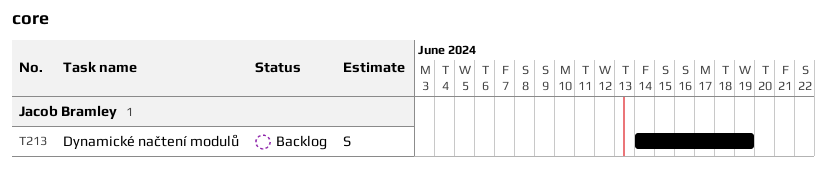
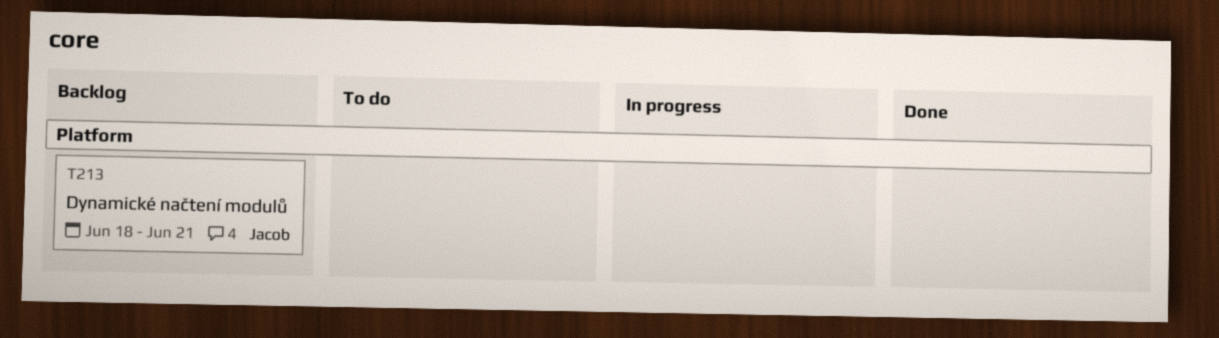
T213, start: Jun 14 -> Jun 18
T213, due: Jun 19 -> Jun 21

